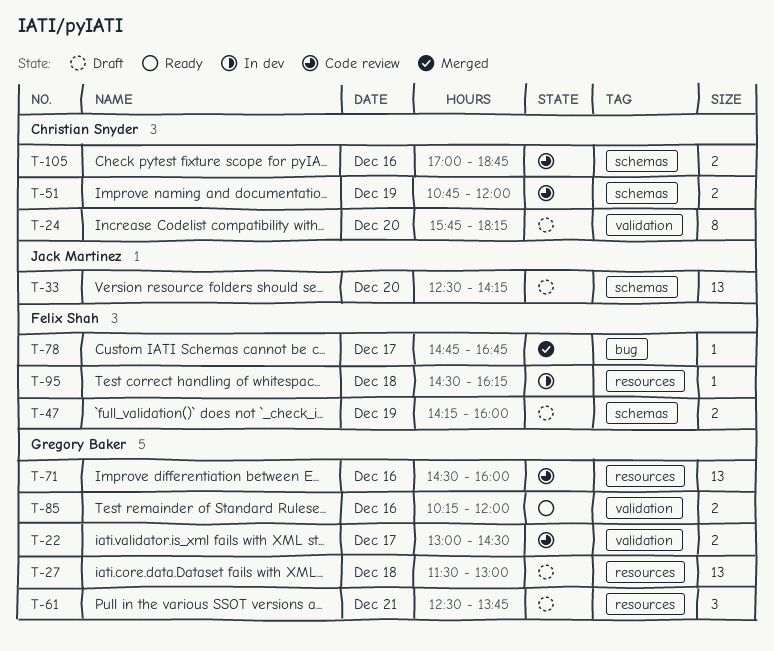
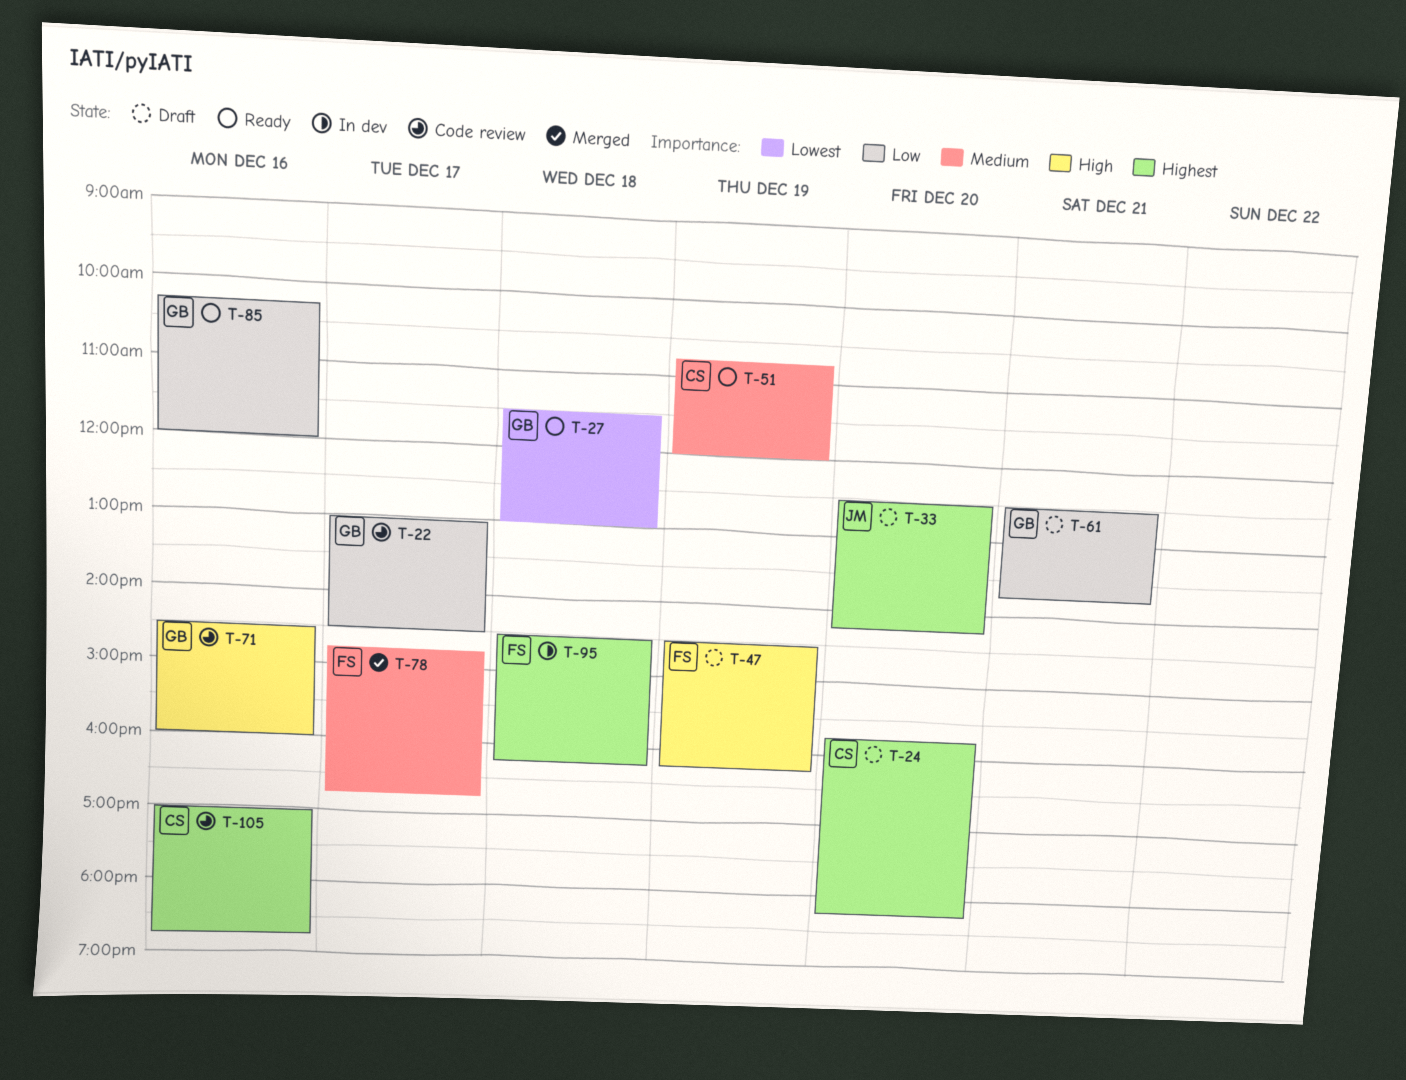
T-27, status: Draft -> Ready
T-47, begins: 14:15 -> 14:30
T-47, ends: 16:00 -> 16:15
T-51, status: Code review -> Ready

